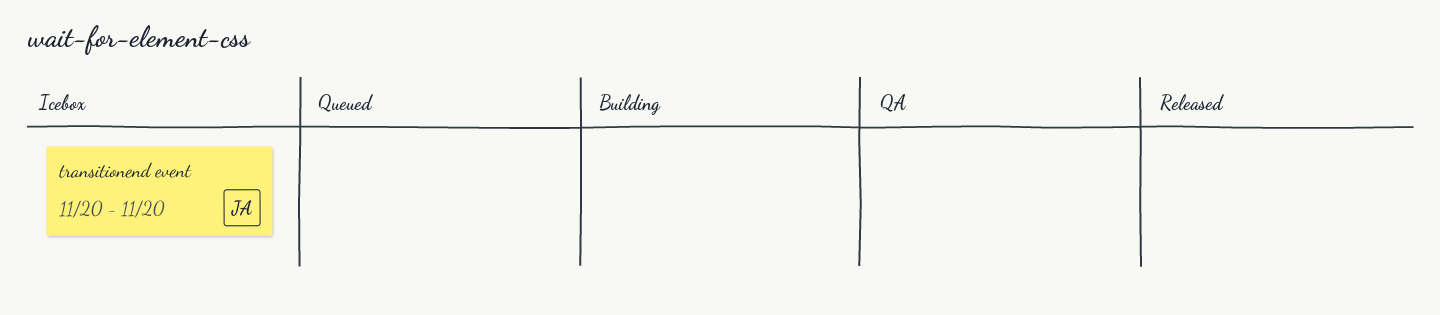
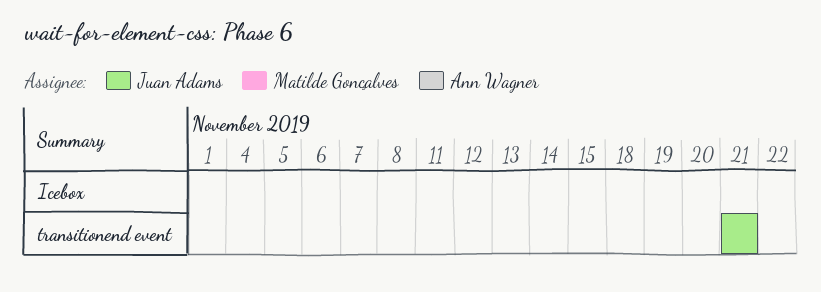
transitionend event, start: Nov 20 -> Nov 21
transitionend event, due: Nov 20 -> Nov 21

